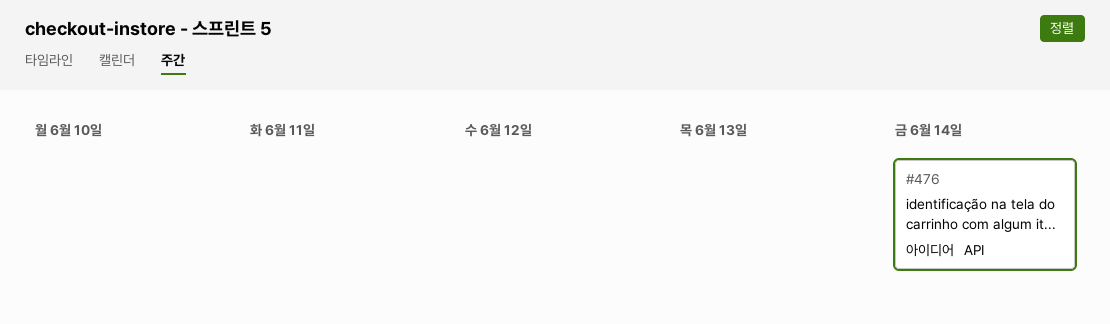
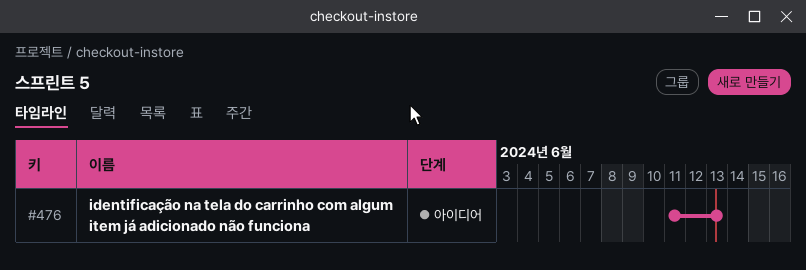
#476, due: Jun 14 -> Jun 13

